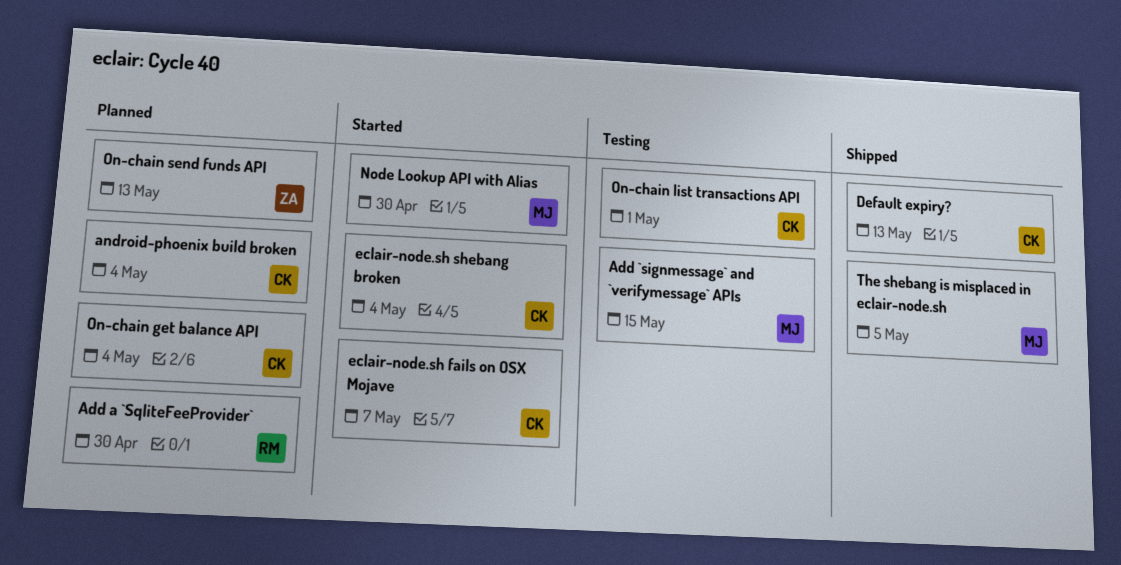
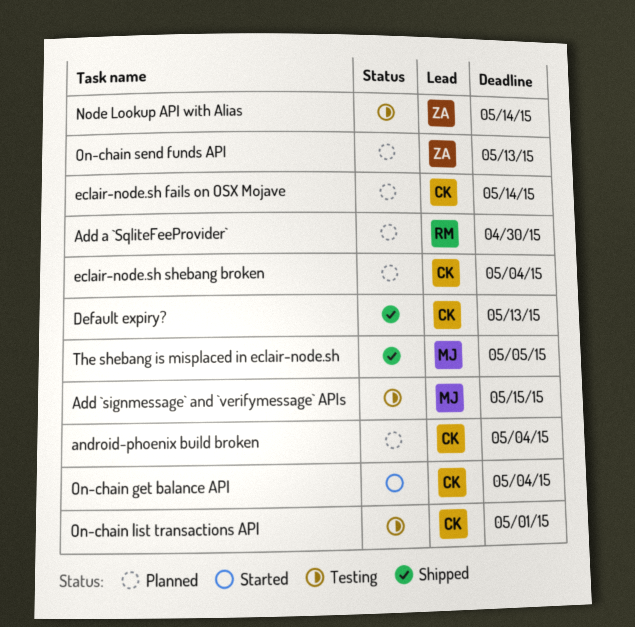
eclair-node.sh fails on OSX Mojave, status: Started -> Planned
eclair-node.sh fails on OSX Mojave, due: May 7 -> May 14
eclair-node.sh shebang broken, status: Started -> Planned
Node Lookup API with Alias, status: Started -> Testing
Node Lookup API with Alias, owner: MJ -> ZA
Node Lookup API with Alias, due: Apr 30 -> May 14
On-chain get balance API, status: Planned -> Started

